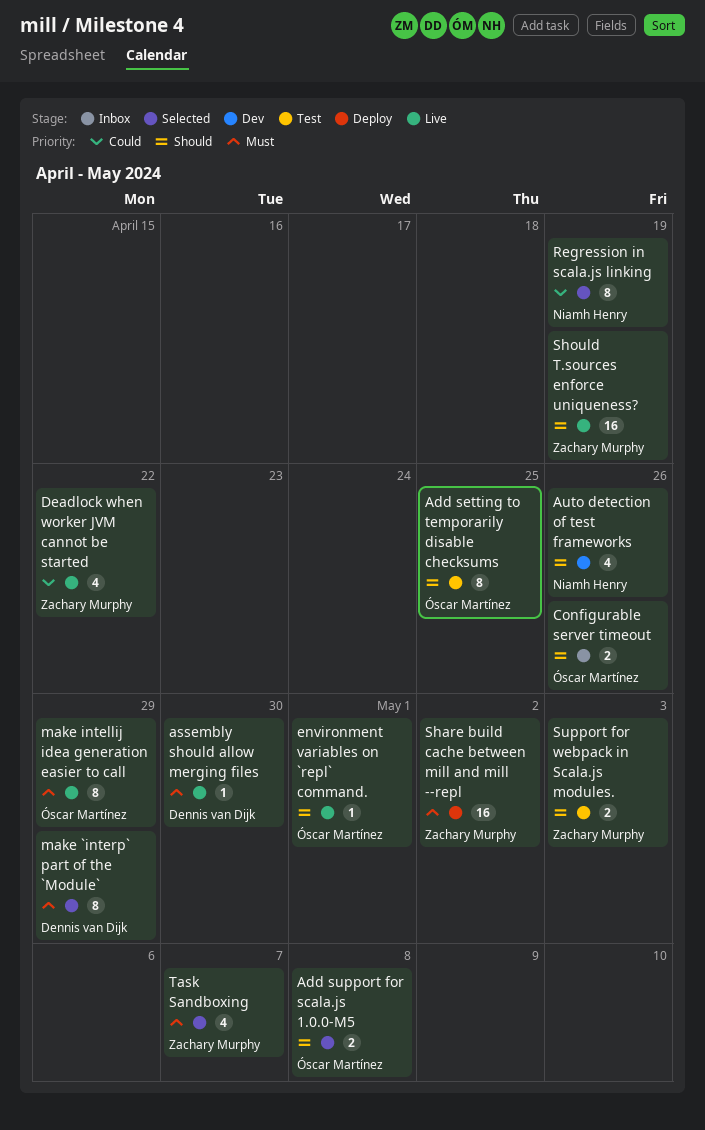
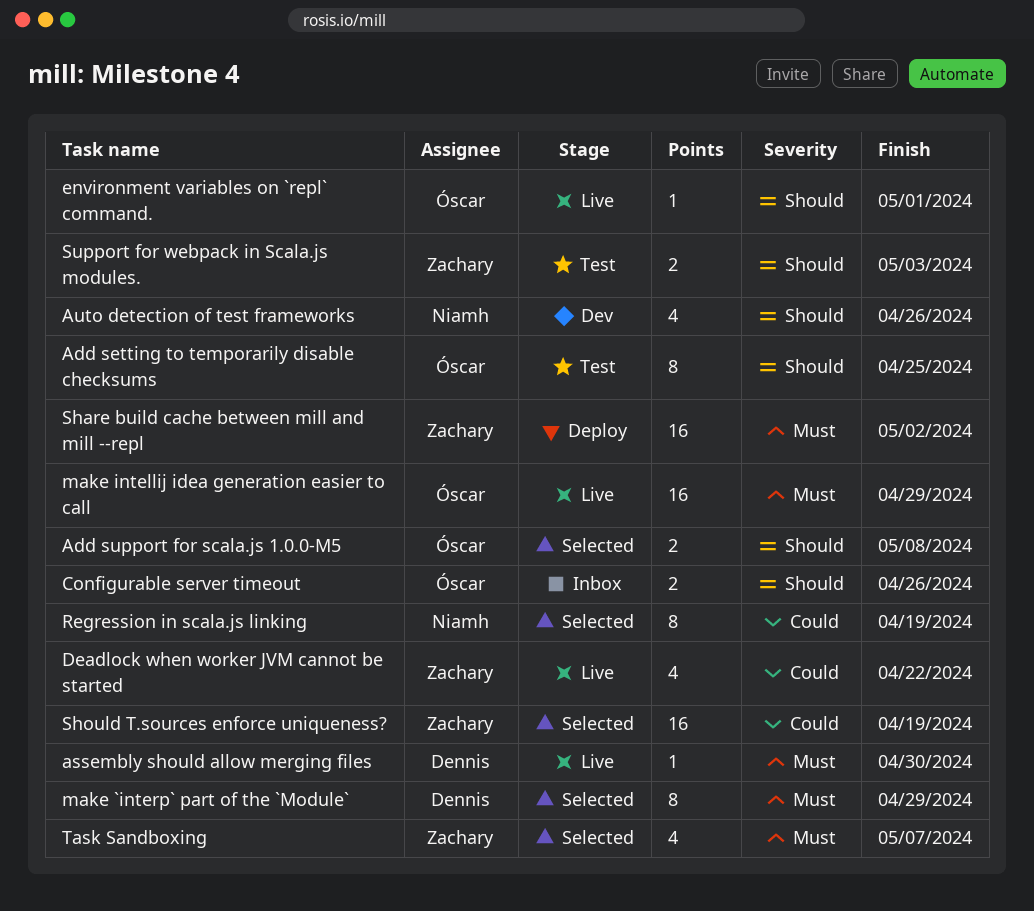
make intellij idea generation easier to call, estimate: 8 -> 16
Should T.sources enforce uniqueness?, status: Live -> Selected
Should T.sources enforce uniqueness?, priority: Should -> Could

